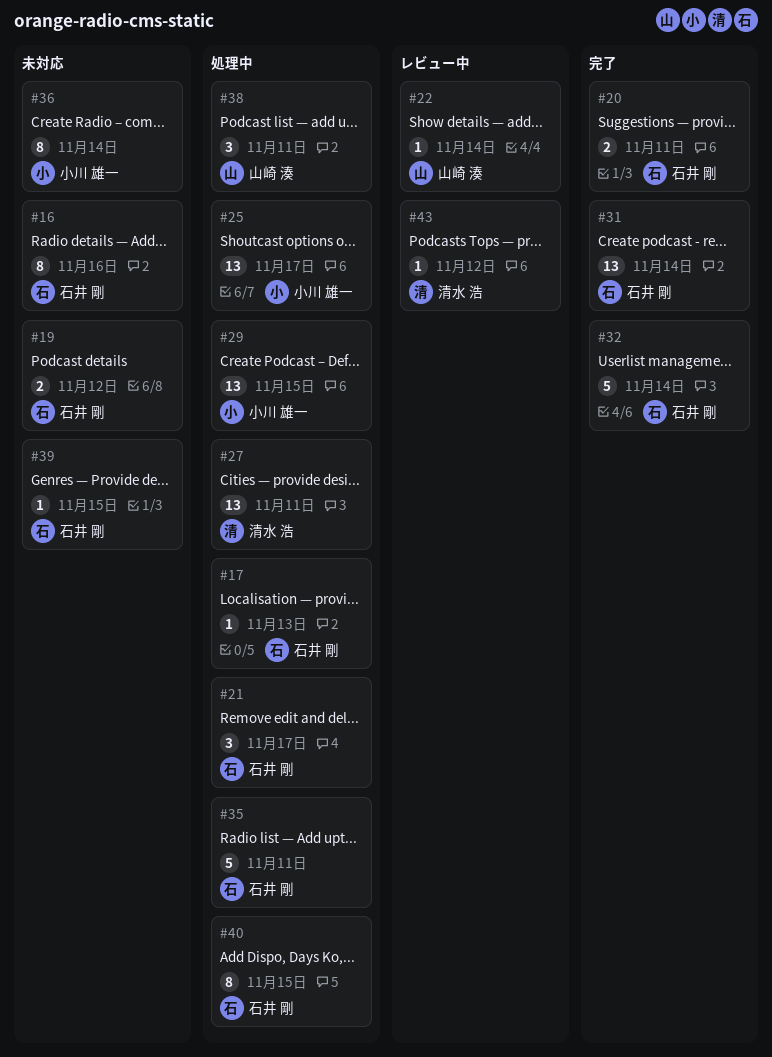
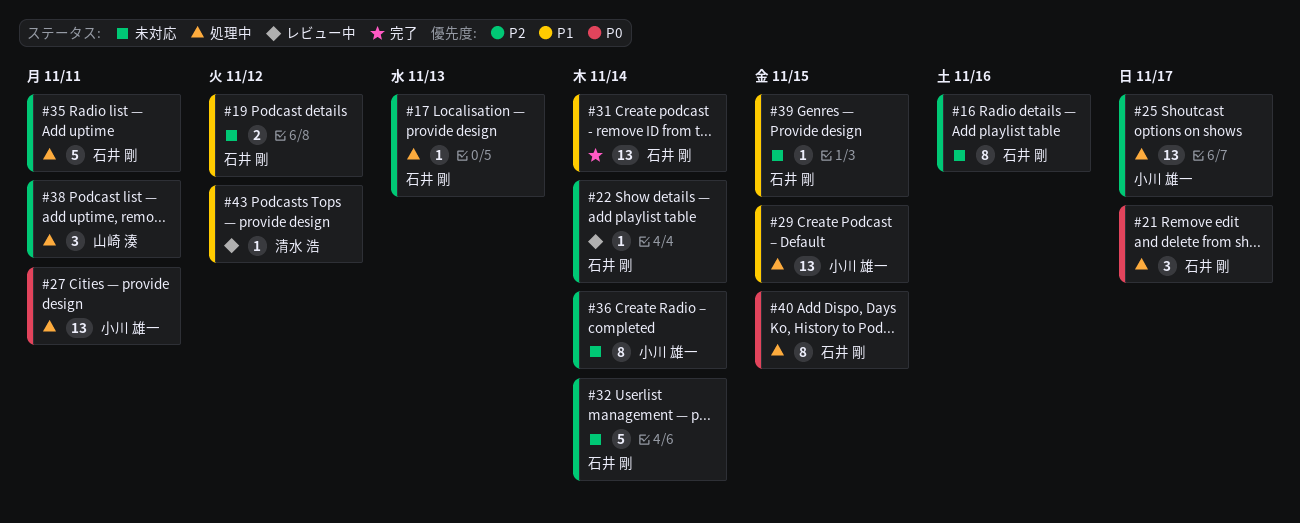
#20: present -> none
#22, owner: 山崎 湊 -> 石井 剛
#27, owner: 清水 浩 -> 小川 雄一
#32, status: 完了 -> 未対応

